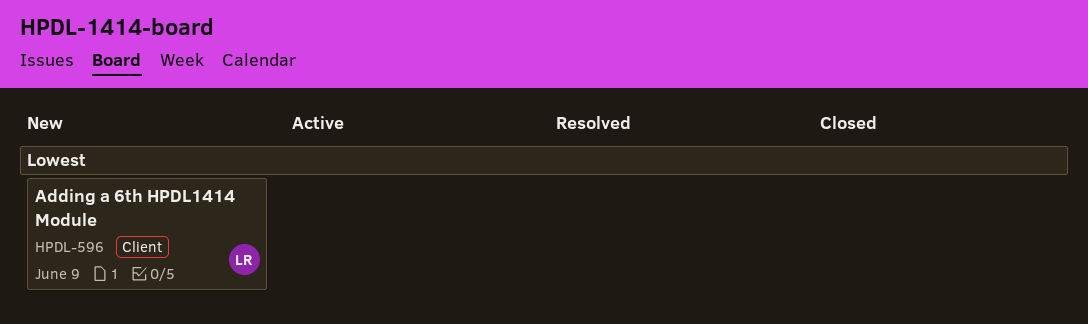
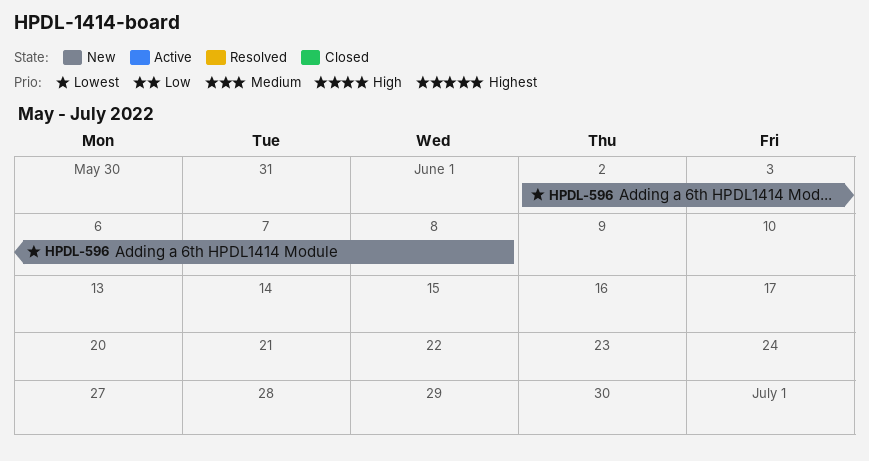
HPDL-596, due: Jun 9 -> Jun 8

